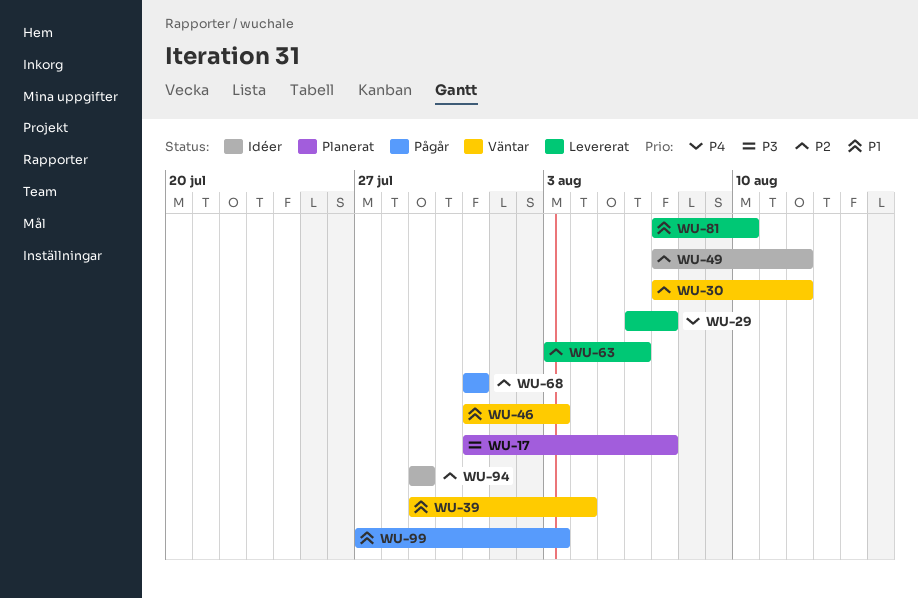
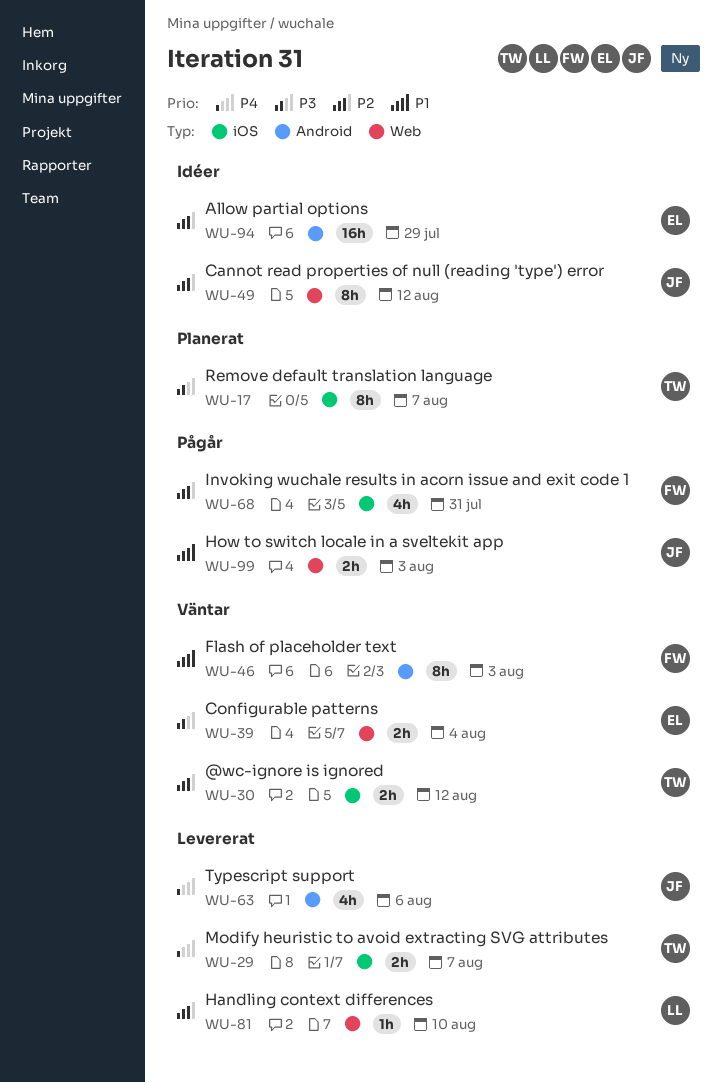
WU-39, priority: P1 -> P3
WU-63, priority: P2 -> P4
WU-81, priority: P1 -> P2

